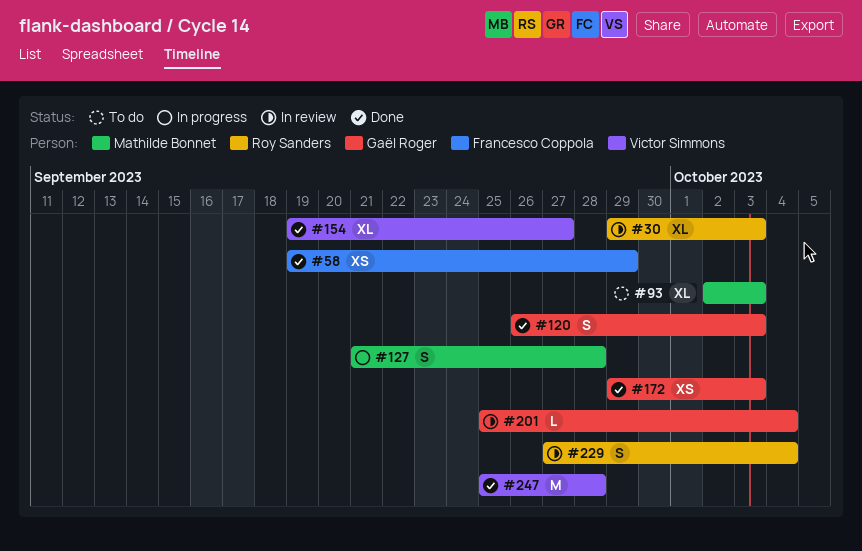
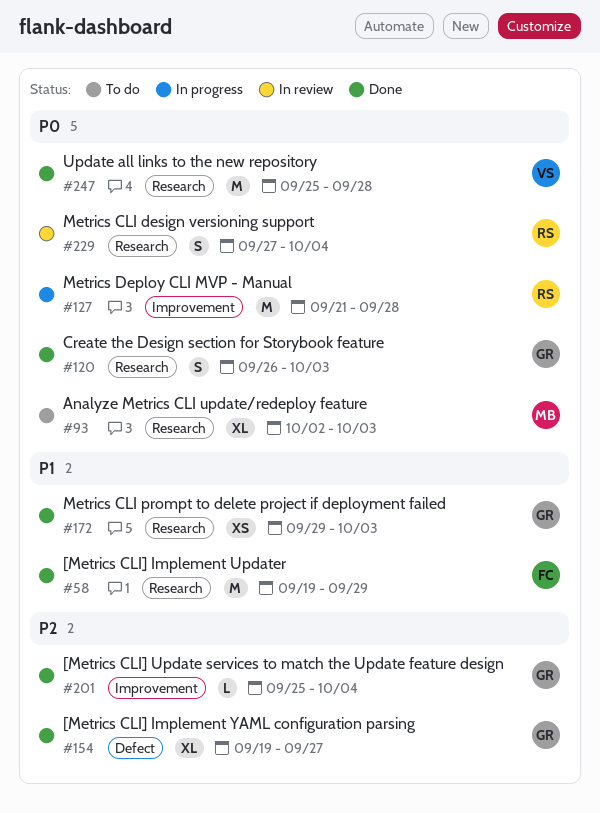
#30: present -> none
#58, estimate: XS -> M
#127, owner: Mathilde Bonnet -> Roy Sanders
#127, estimate: S -> M
#154, owner: Victor Simmons -> Gaël Roger
#201, status: In review -> Done

